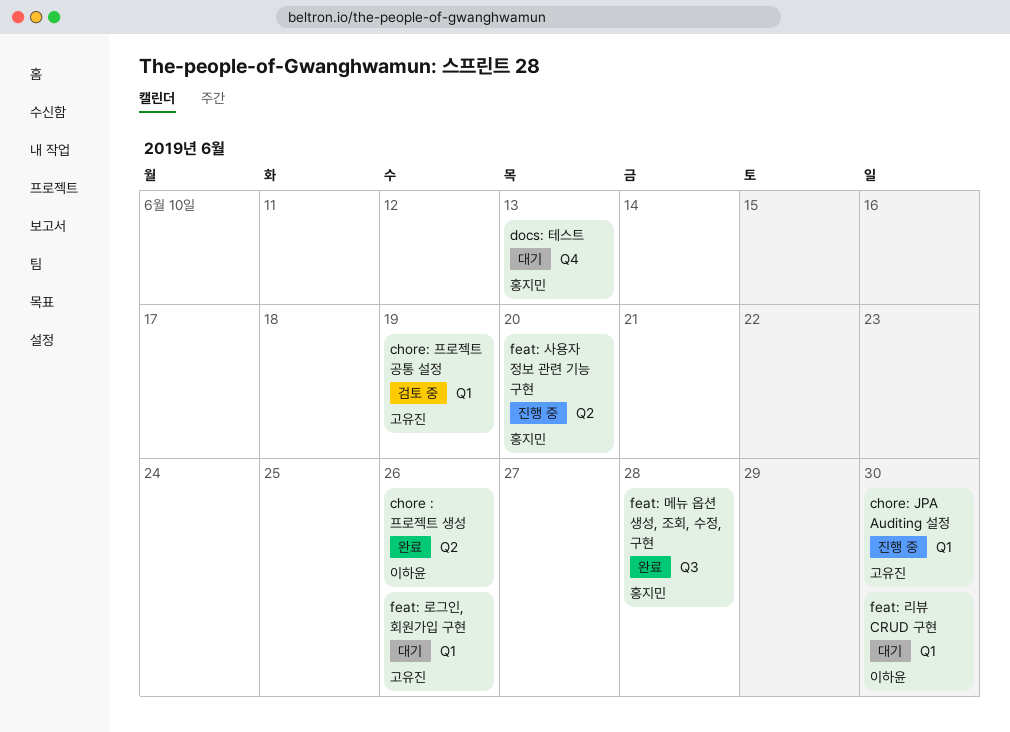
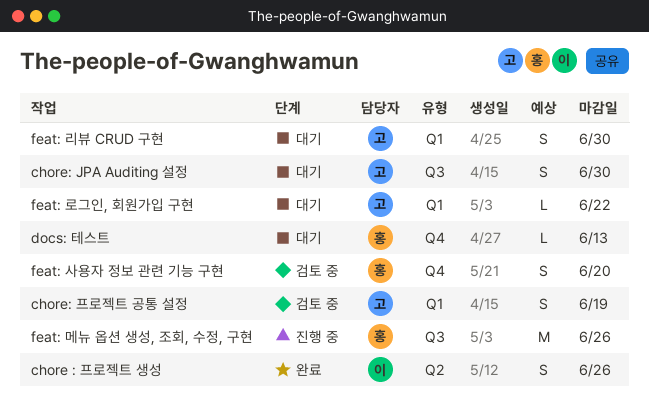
chore: JPA Auditing 설정, status: 진행 중 -> 대기
chore: JPA Auditing 설정, label: Q1 -> Q3
feat: 로그인, 회원가입 구현, due: Jun 26 -> Jun 22
feat: 리뷰 CRUD 구현, owner: 이하윤 -> 고유진
feat: 메뉴 옵션 생성, 조회, 수정, 구현, status: 완료 -> 진행 중
feat: 메뉴 옵션 생성, 조회, 수정, 구현, due: Jun 28 -> Jun 26
feat: 사용자 정보 관련 기능 구현, status: 진행 중 -> 검토 중
feat: 사용자 정보 관련 기능 구현, label: Q2 -> Q4

